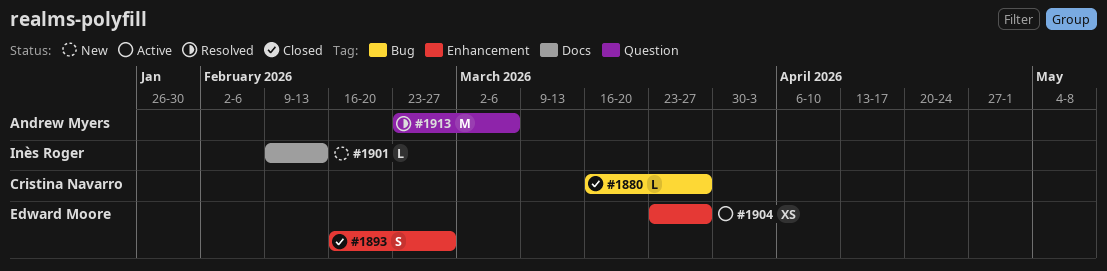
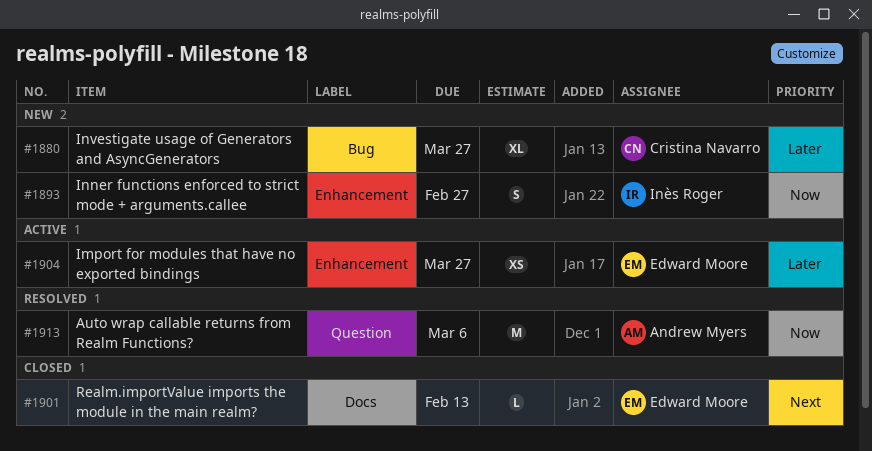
#1880, status: Closed -> New
#1880, estimate: L -> XL
#1893, status: Closed -> New
#1893, owner: Edward Moore -> Inès Roger
#1901, status: New -> Closed
#1901, owner: Inès Roger -> Edward Moore

